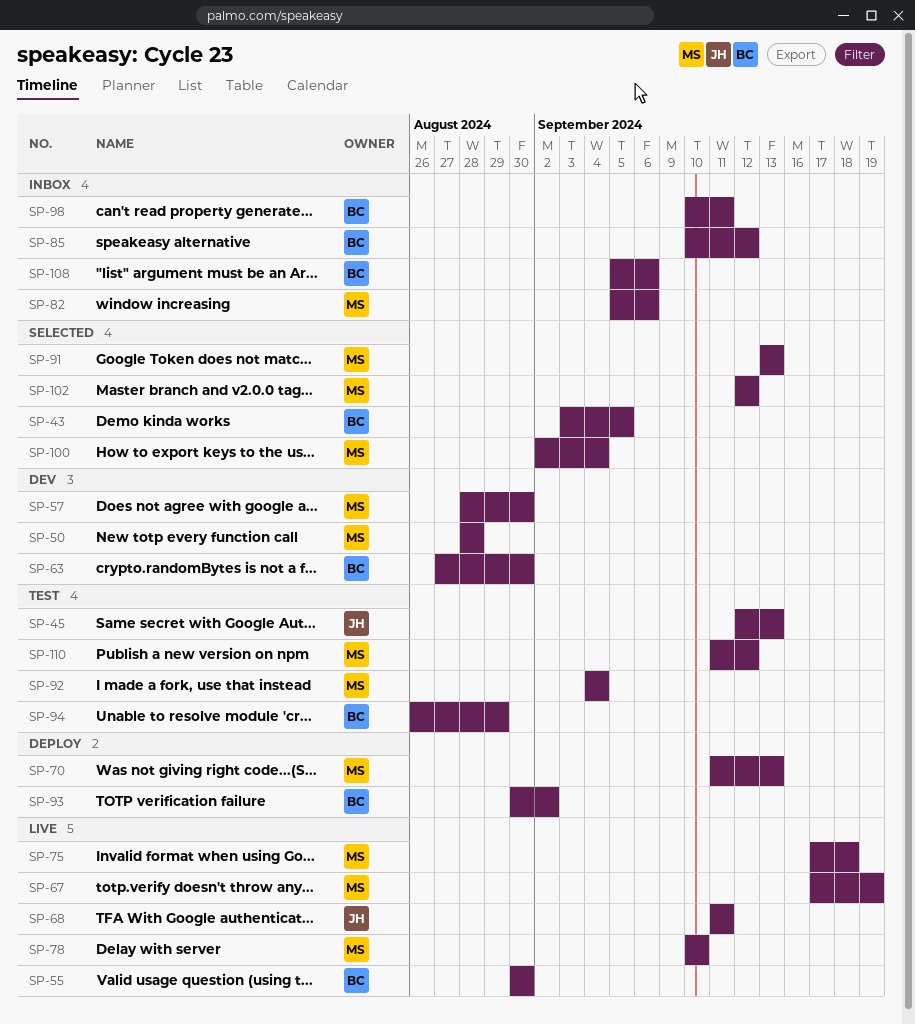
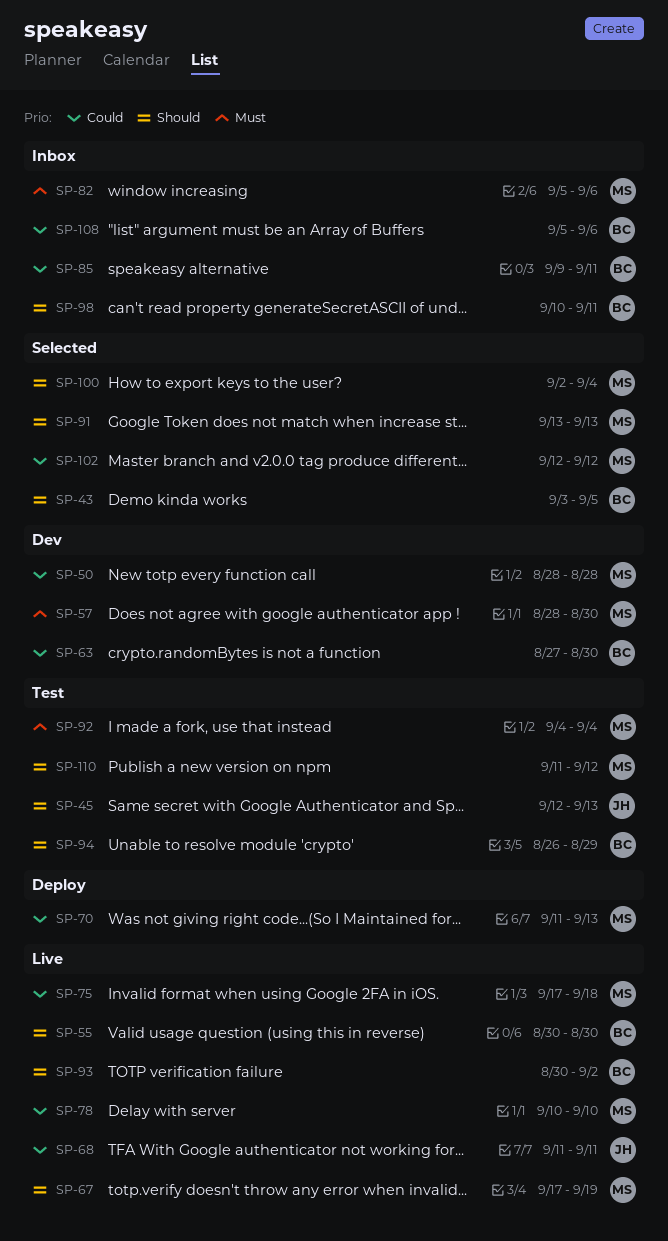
SP-85, start: Sep 10 -> Sep 9
SP-85, due: Sep 12 -> Sep 11
SP-93, status: Deploy -> Live

